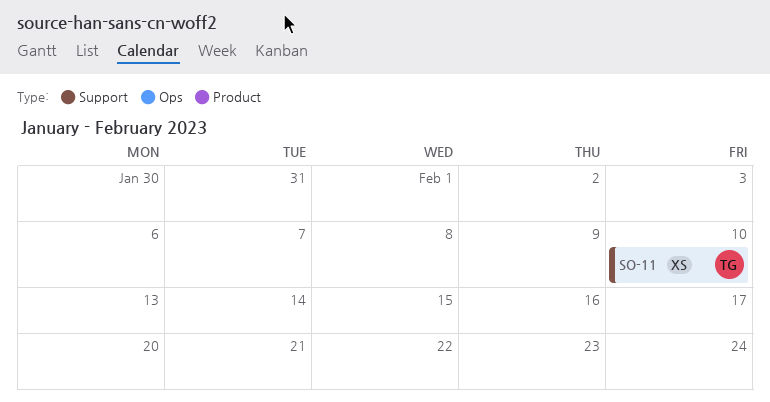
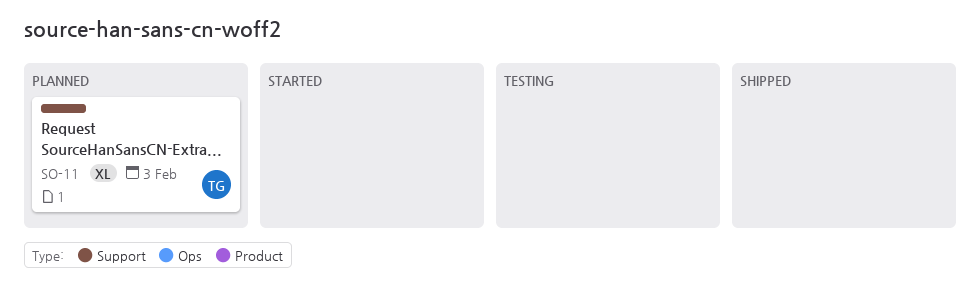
SO-11, estimate: XS -> XL
SO-11, due: Feb 10 -> Feb 3

